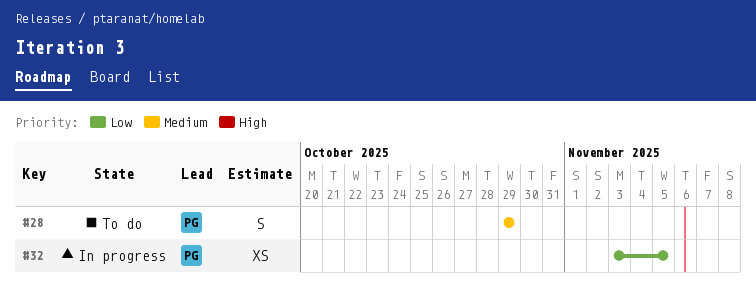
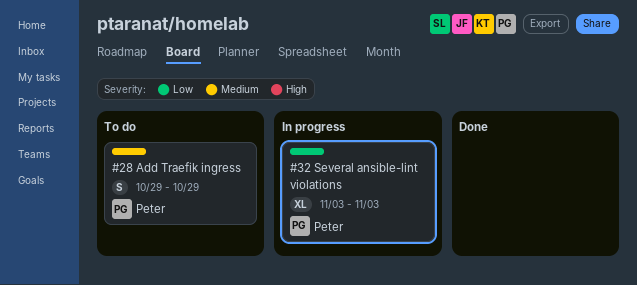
#32, estimate: XS -> XL
#32, due: Nov 5 -> Nov 3

